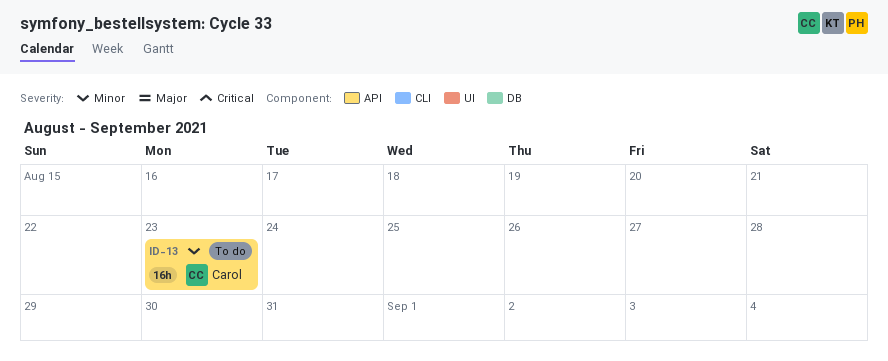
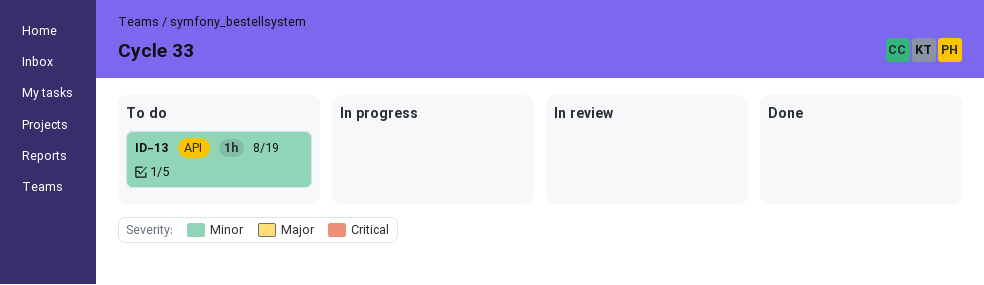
ID-13, estimate: 16h -> 1h
ID-13, due: Aug 23 -> Aug 19

